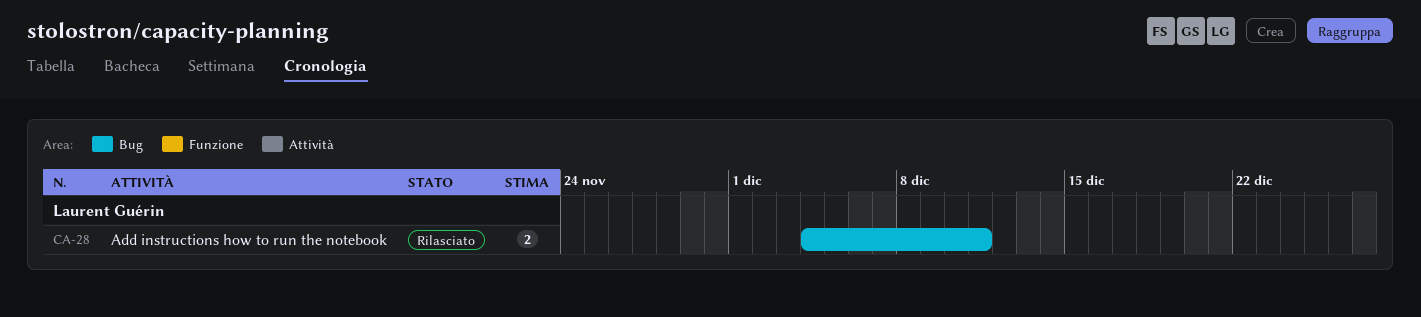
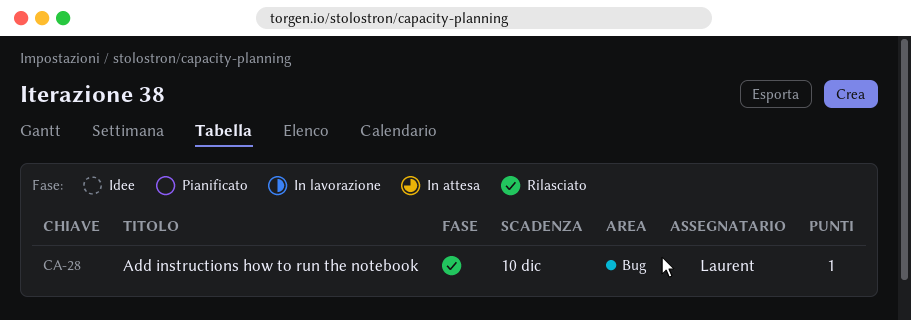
CA-28, estimate: 2 -> 1
CA-28, due: Dec 11 -> Dec 10

